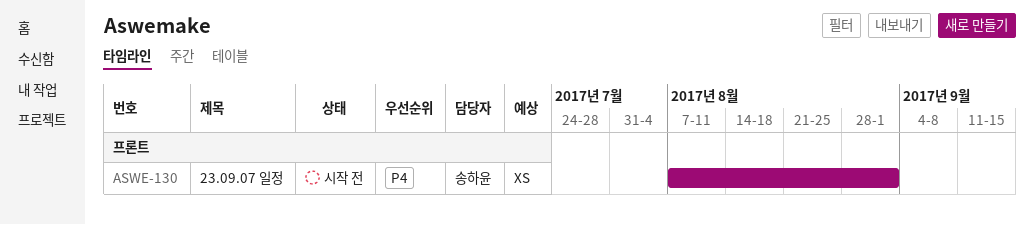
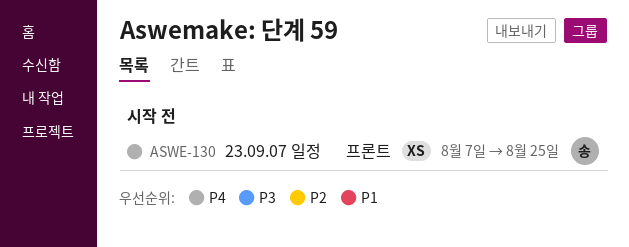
ASWE-130, due: Sep 1 -> Aug 25

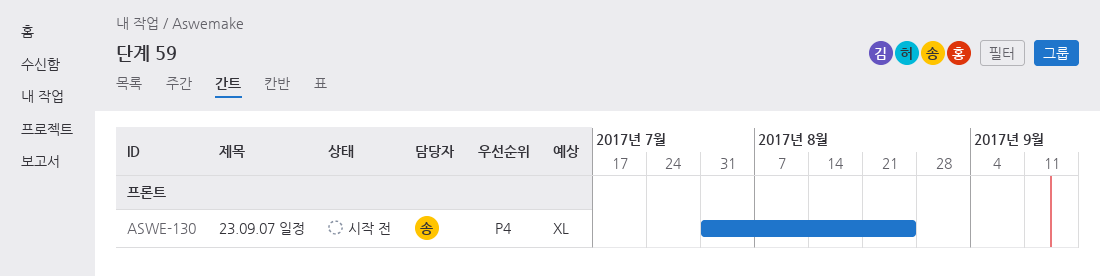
ASWE-130, estimate: XS -> XL
ASWE-130, start: Aug 7 -> Jul 31

